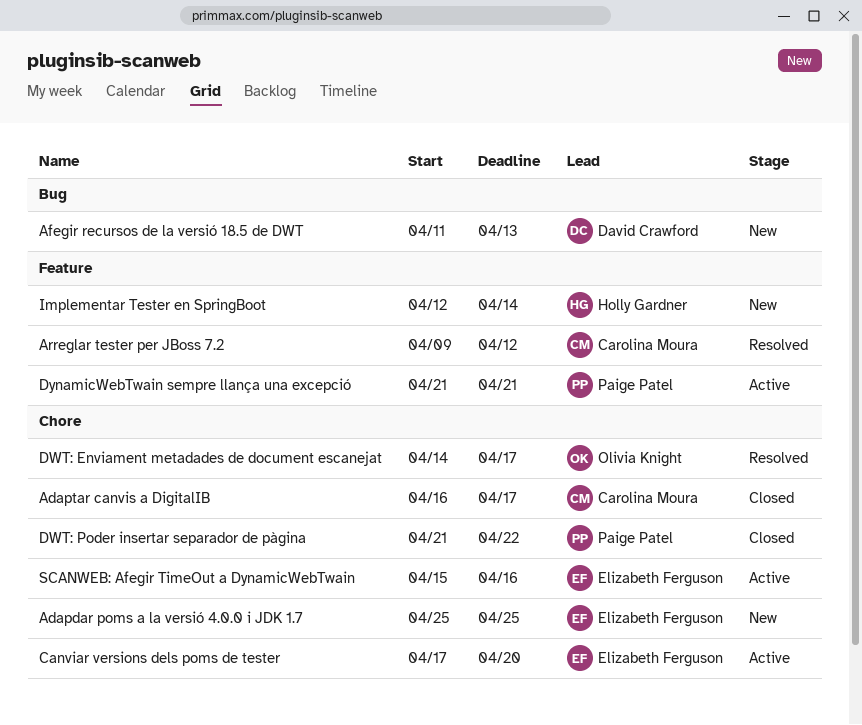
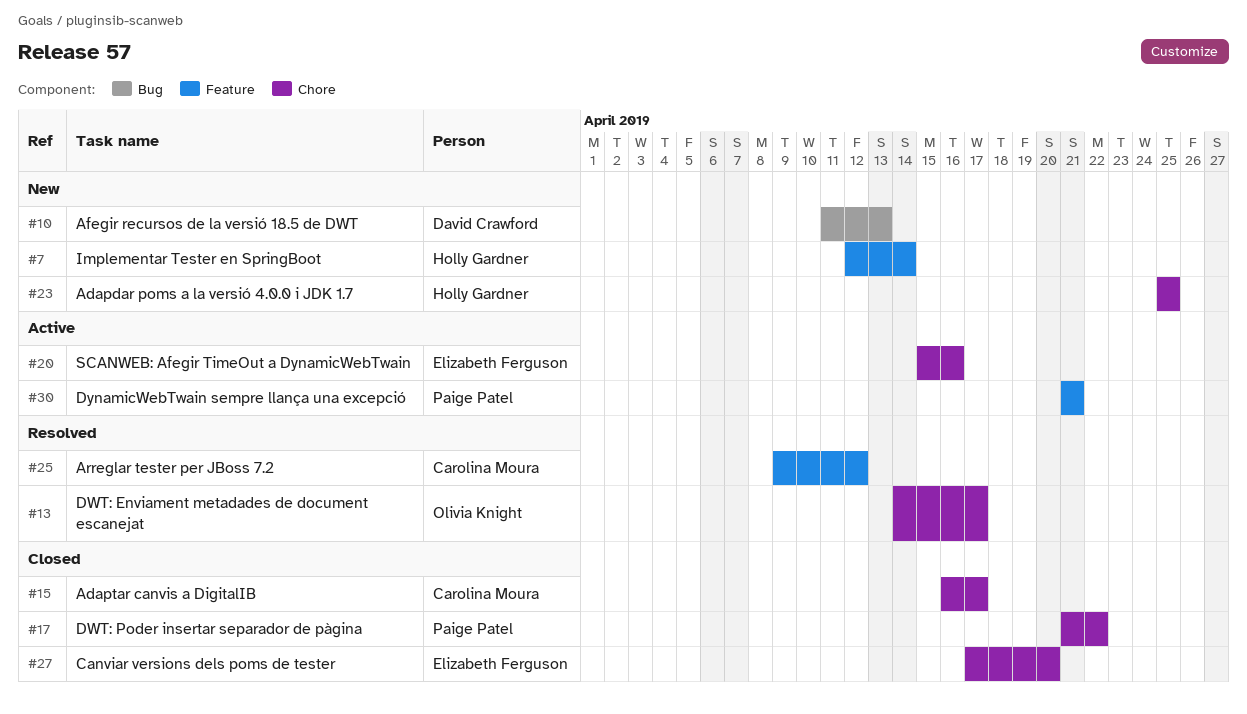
Adapdar poms a la versió 4.0.0 i JDK 1.7, owner: Elizabeth Ferguson -> Holly Gardner
Canviar versions dels poms de tester, status: Active -> Closed

